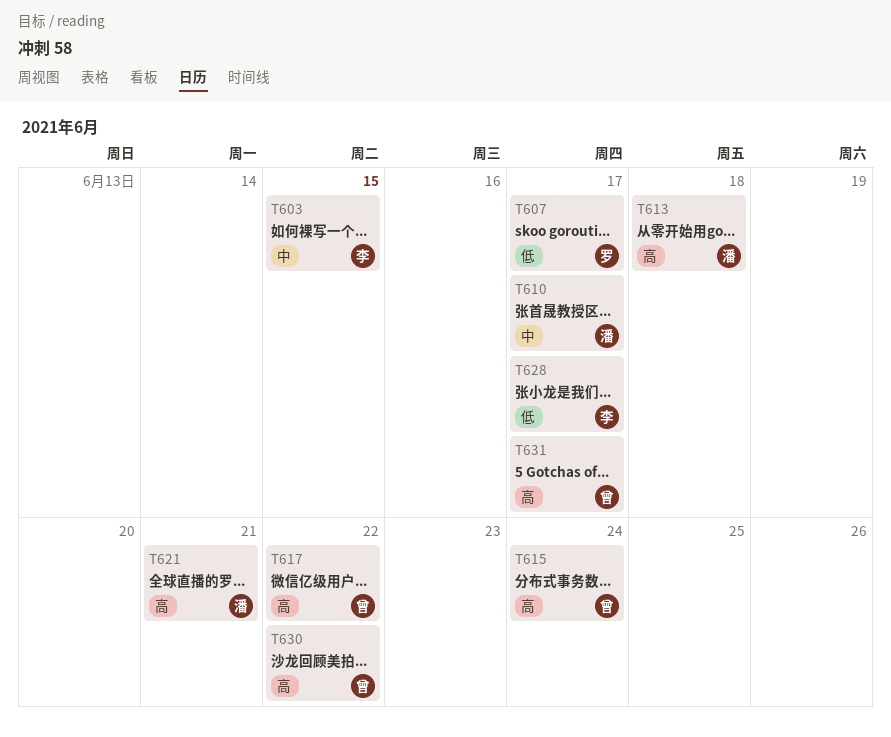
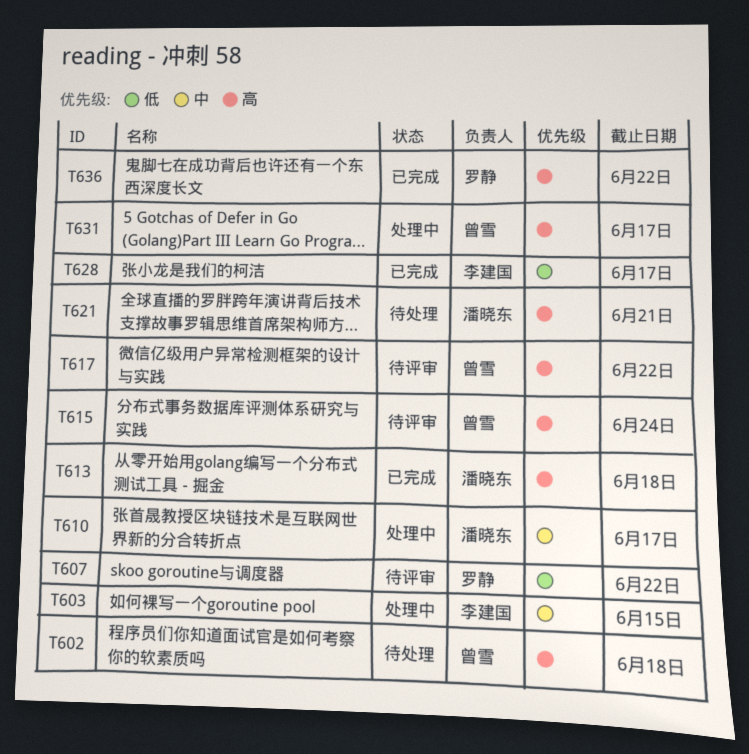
T602: none -> present
T607, due: Jun 17 -> Jun 22
T630: present -> none
T636: none -> present

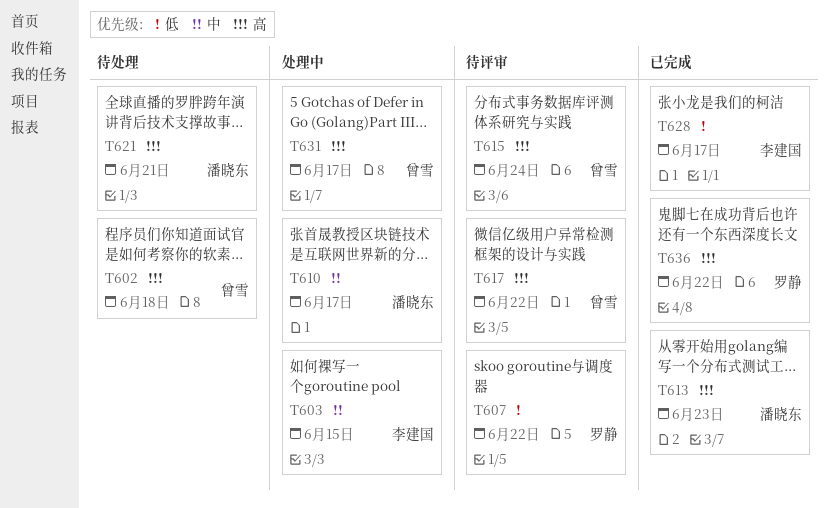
T613, due: Jun 18 -> Jun 23

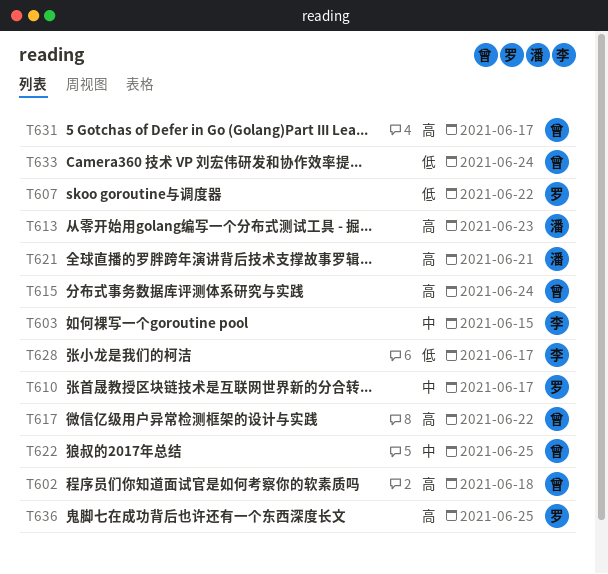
T610, owner: 潘晓东 -> 罗静
T622: none -> present
T633: none -> present
T636, due: Jun 22 -> Jun 25

